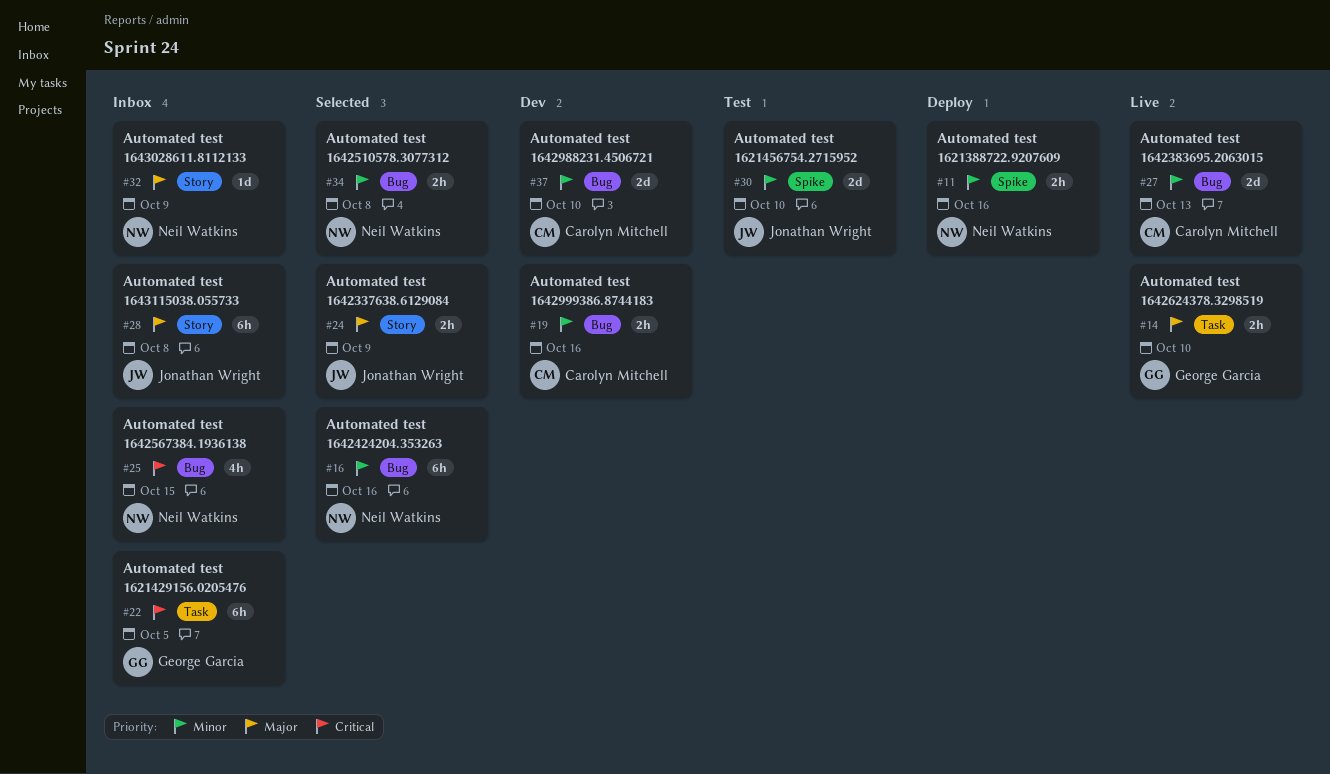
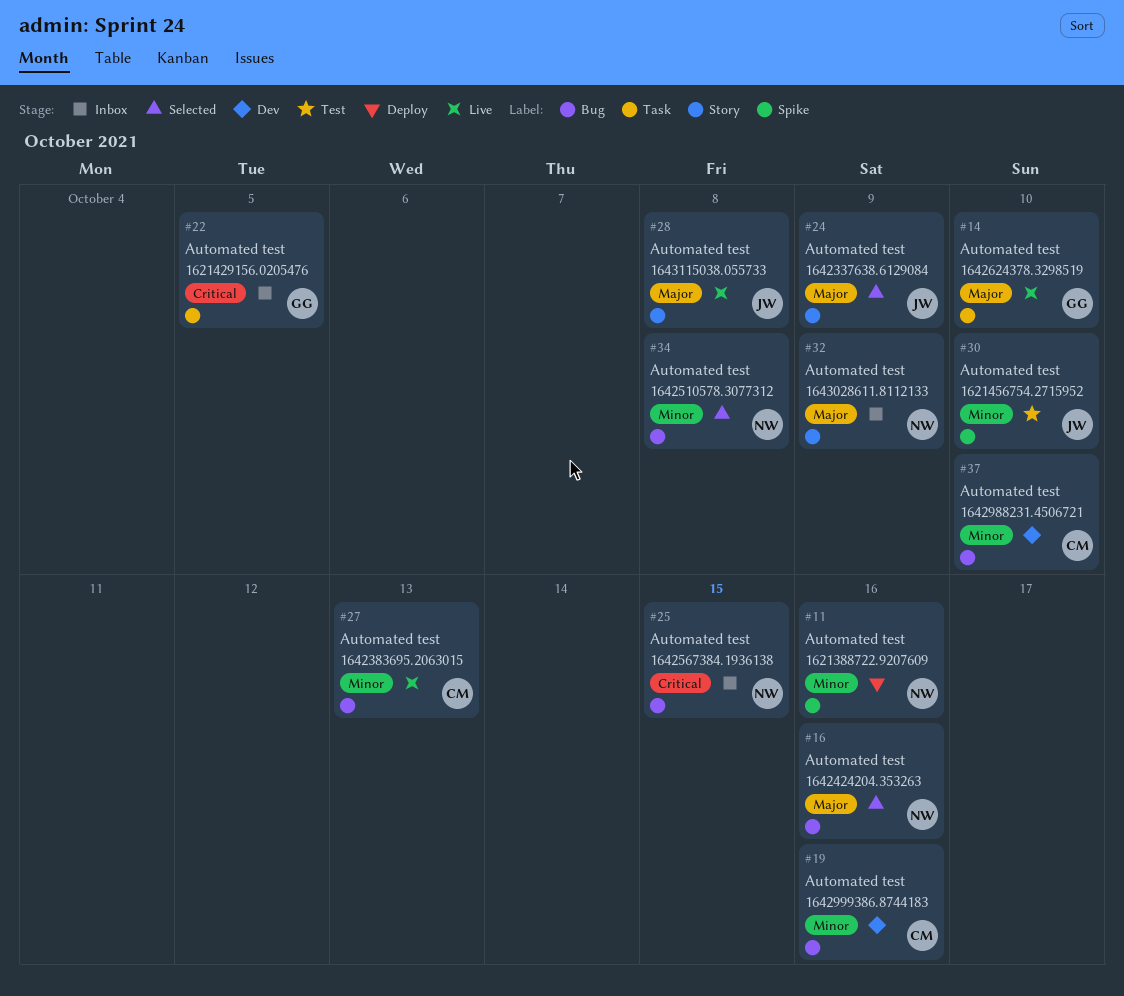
#16, priority: Minor -> Major
#28, status: Inbox -> Live

